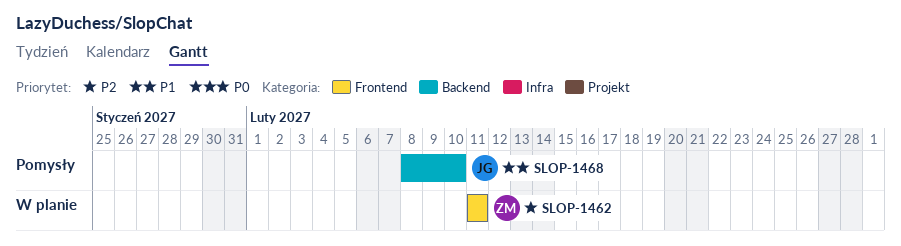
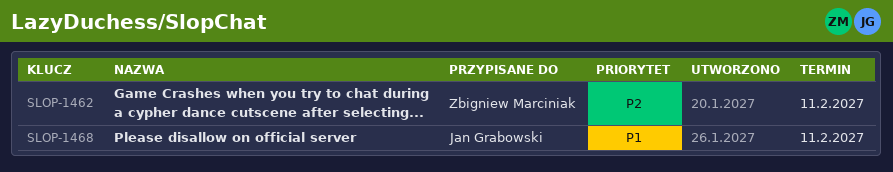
SLOP-1468, due: Feb 10 -> Feb 11

